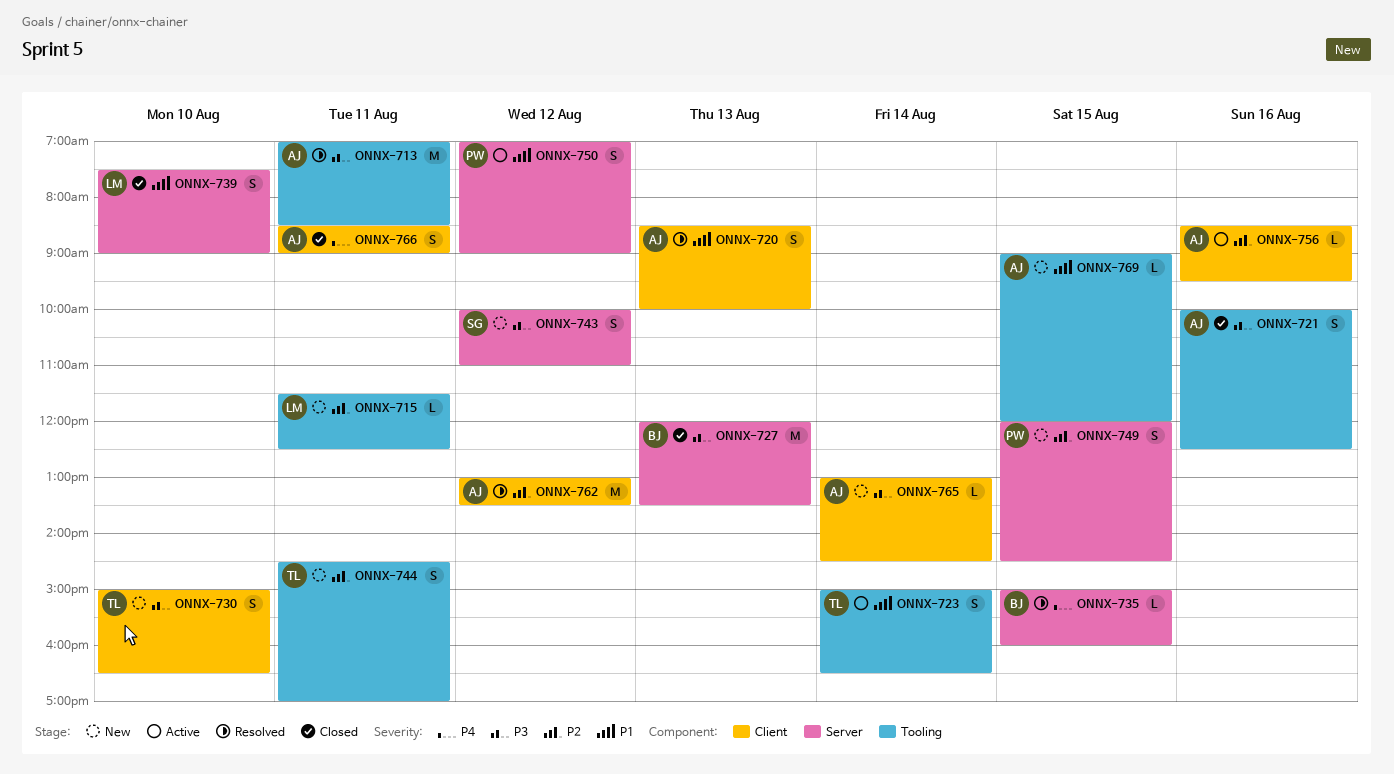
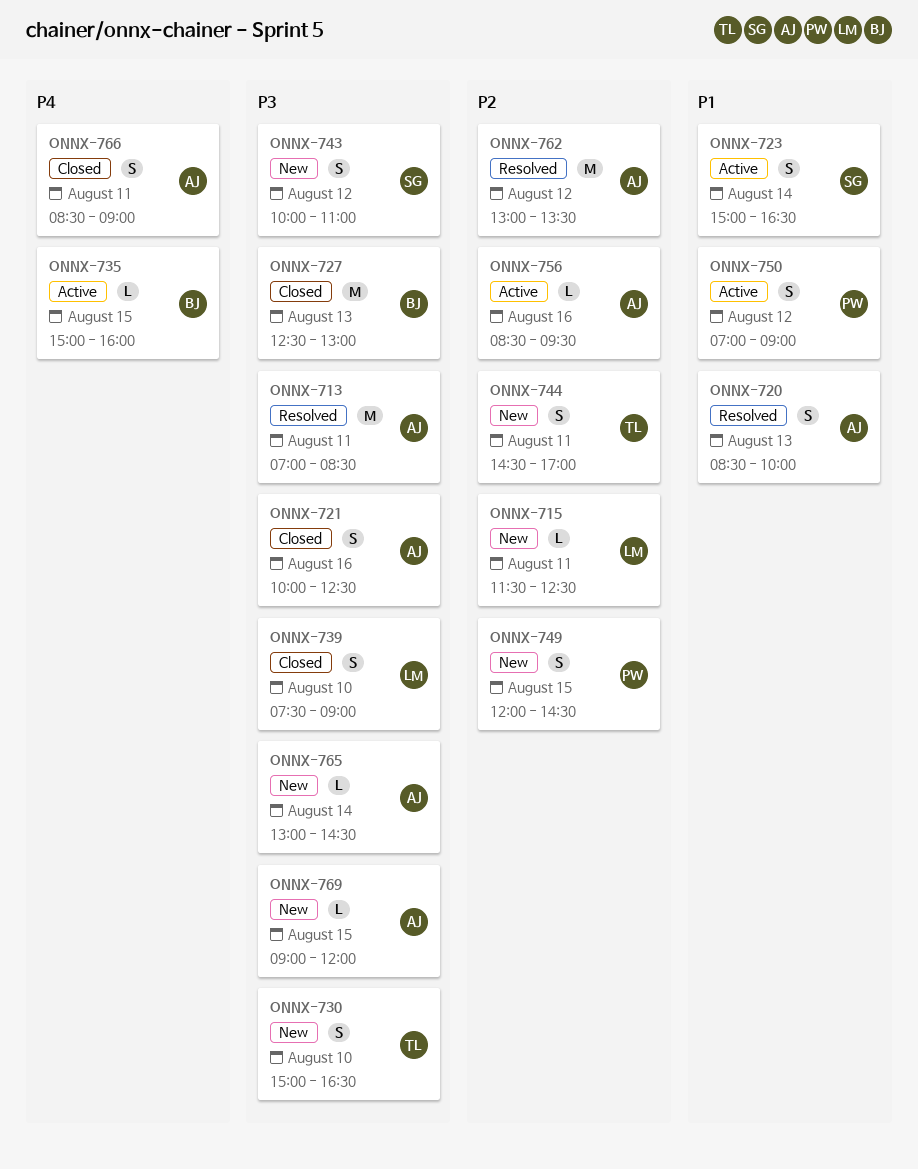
ONNX-723, owner: TL -> SG
ONNX-727, begins: 12:00 -> 12:30
ONNX-727, ends: 13:30 -> 13:00
ONNX-735, status: Resolved -> Active
ONNX-739, priority: P1 -> P3
ONNX-769, priority: P1 -> P3

